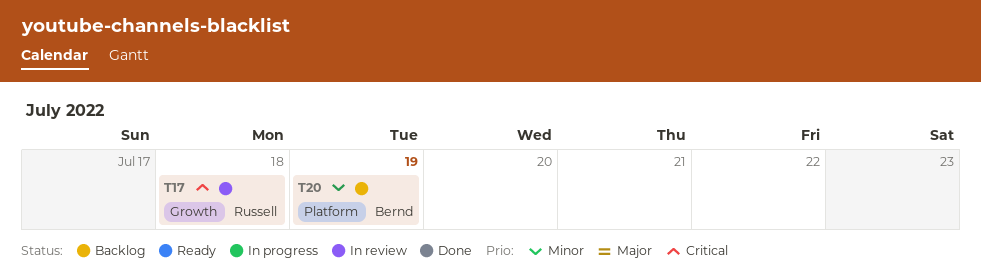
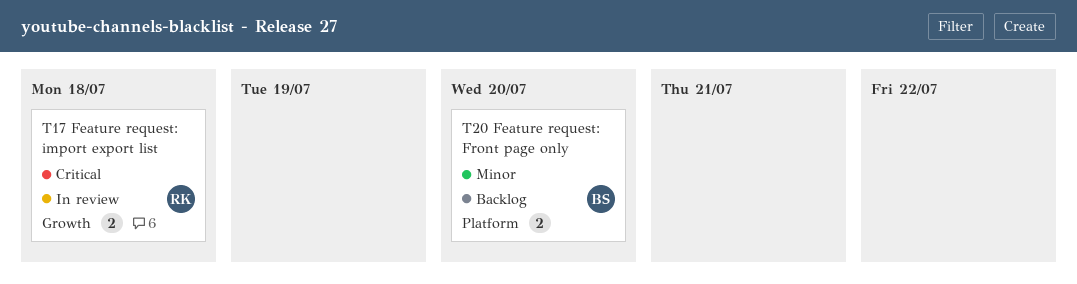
T20, due: Jul 19 -> Jul 20

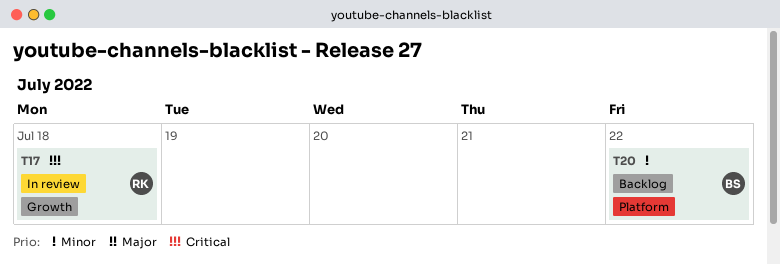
T20, due: Jul 20 -> Jul 22

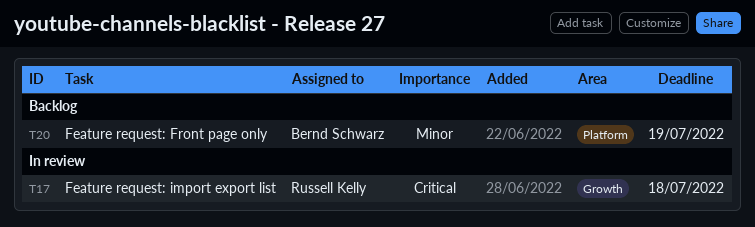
T20, due: Jul 22 -> Jul 19

